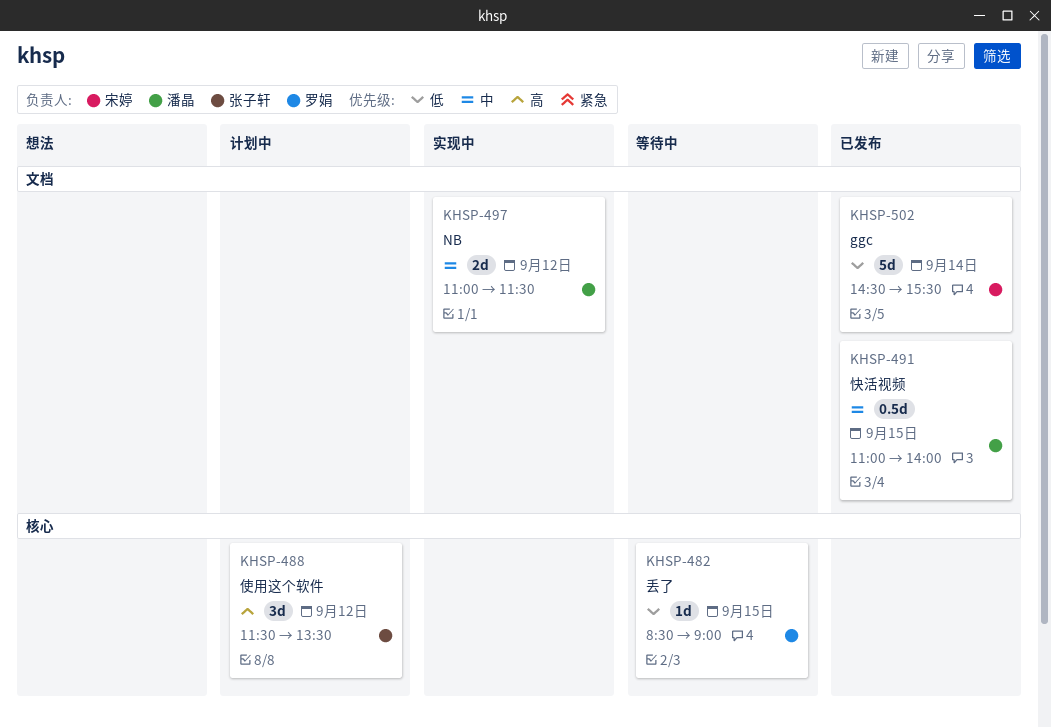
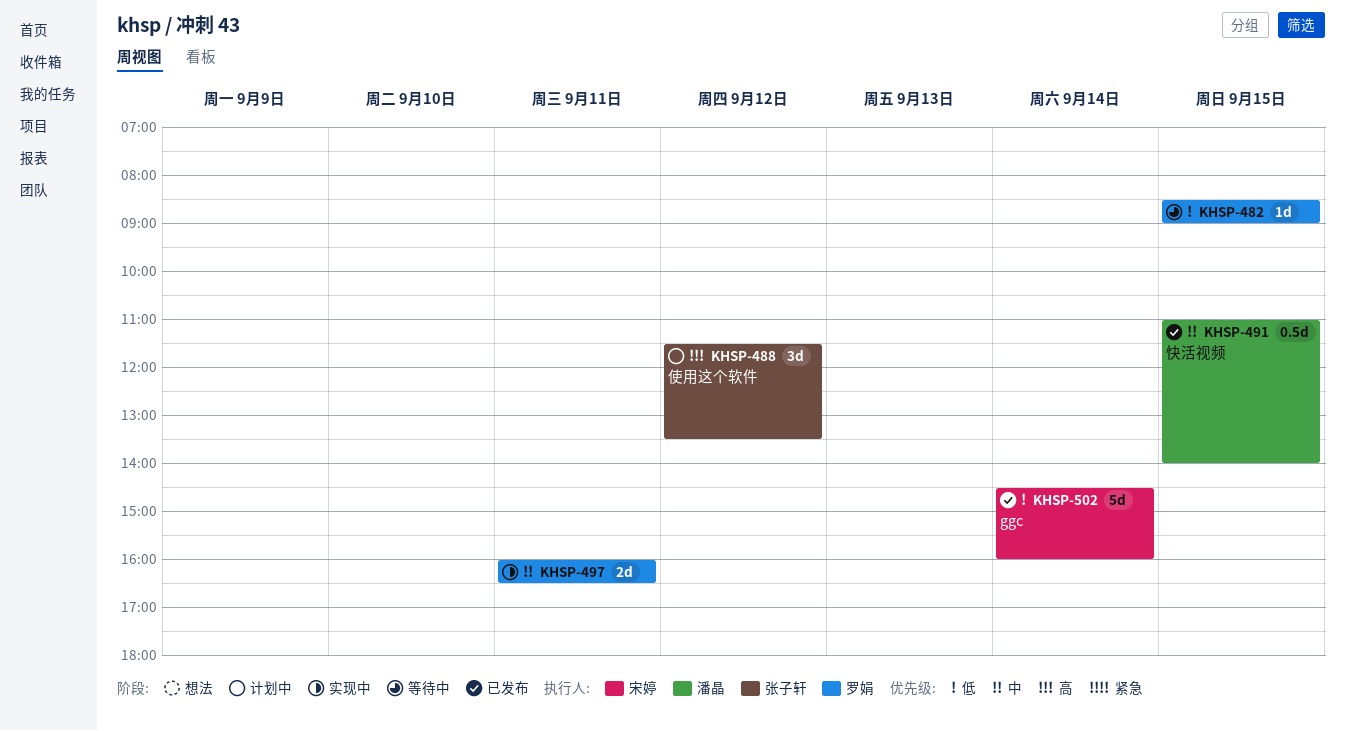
KHSP-497, owner: 潘晶 -> 罗娟
KHSP-497, day: Sep 12 -> Sep 11
KHSP-497, begins: 11:00 -> 16:00
KHSP-497, ends: 11:30 -> 16:30
KHSP-502, ends: 15:30 -> 16:00

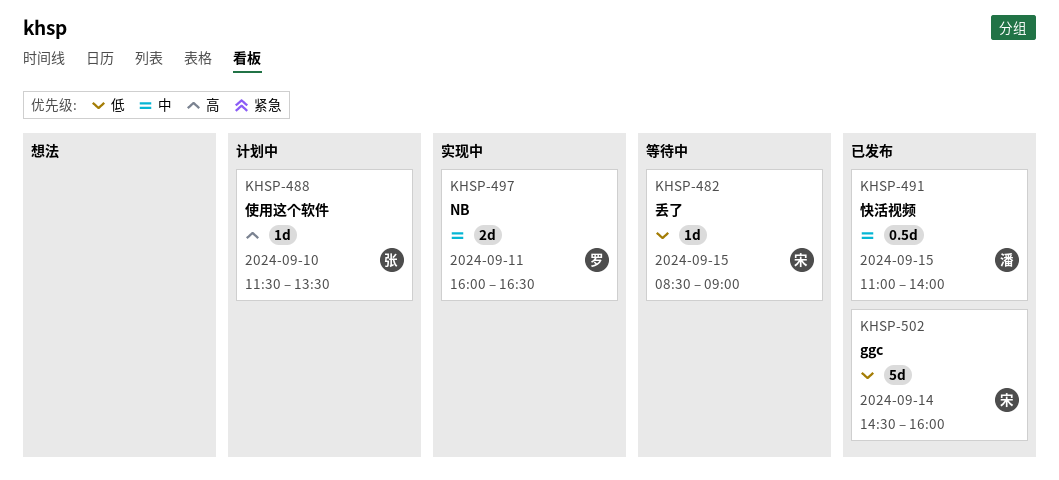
KHSP-482, owner: 罗娟 -> 宋婷
KHSP-488, estimate: 3d -> 1d
KHSP-488, day: Sep 12 -> Sep 10

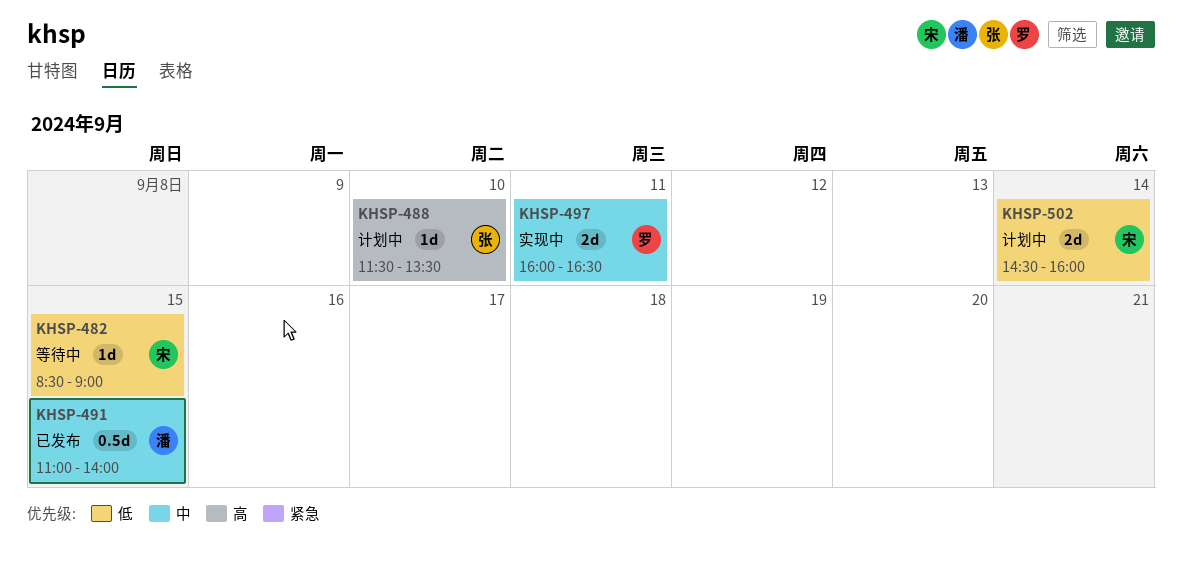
KHSP-502, status: 已发布 -> 计划中
KHSP-502, estimate: 5d -> 2d

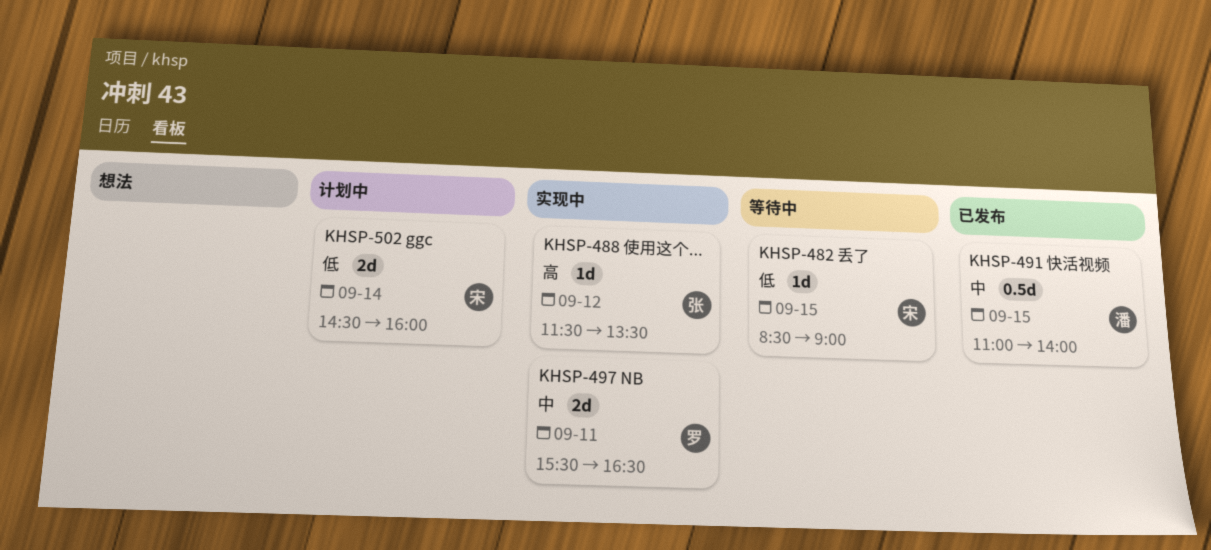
KHSP-488, status: 计划中 -> 实现中
KHSP-488, day: Sep 10 -> Sep 12
KHSP-497, begins: 16:00 -> 15:30

